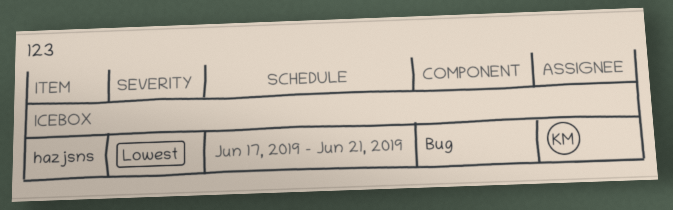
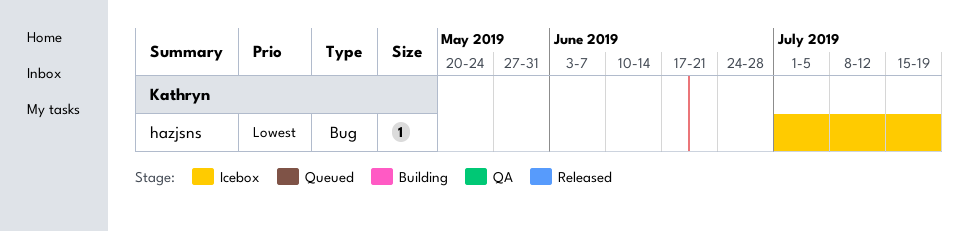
hazjsns, start: Jun 17 -> Jul 1
hazjsns, due: Jun 21 -> Jul 19

